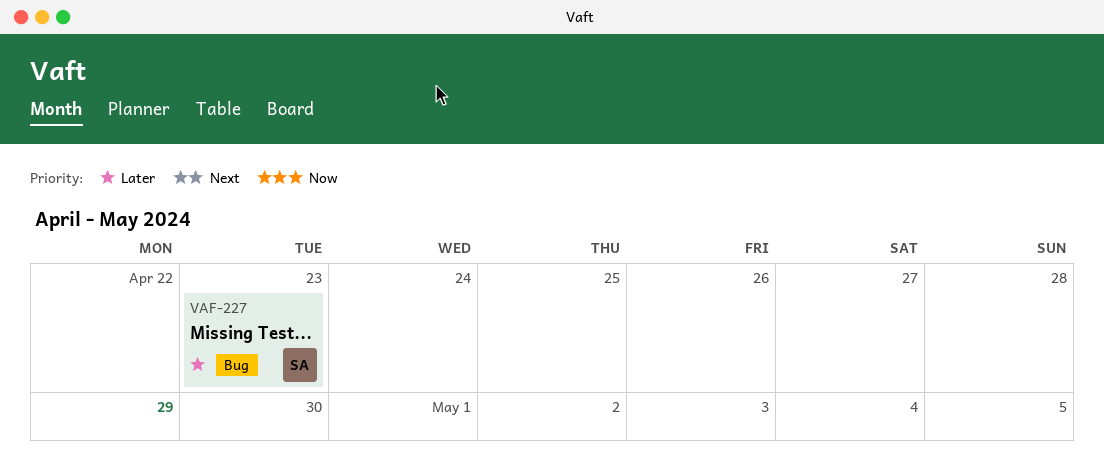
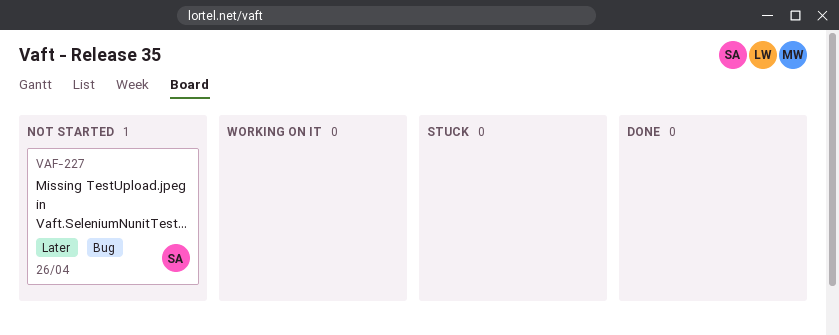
VAF-227, due: Apr 23 -> Apr 26

